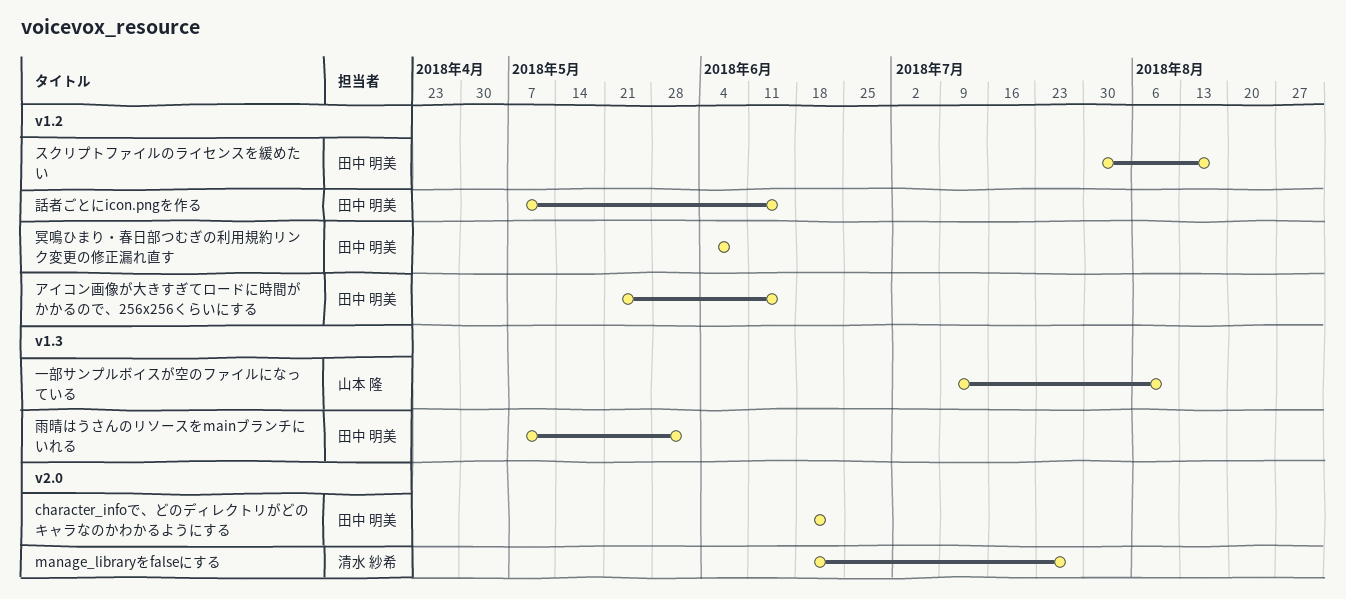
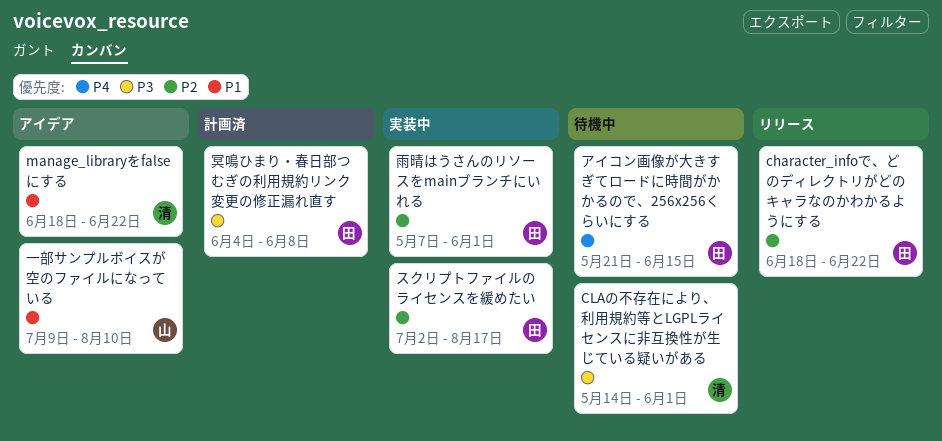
CLAの不存在により、利用規約等とLGPLライセンスに非互換性が生じている疑いがある: none -> present
manage_libraryをfalseにする, due: Jul 27 -> Jun 22
スクリプトファイルのライセンスを緩めたい, start: Jul 30 -> Jul 2
話者ごとにicon.pngを作る: present -> none

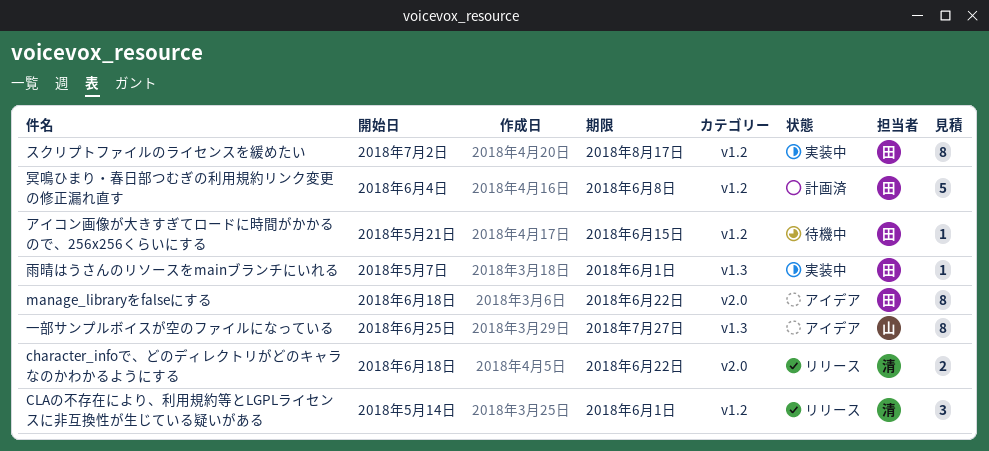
character_infoで、どのディレクトリがどのキャラなのかわかるようにする, owner: 田 -> 清
CLAの不存在により、利用規約等とLGPLライセンスに非互換性が生じている疑いがある, status: 待機中 -> リリース
manage_libraryをfalseにする, owner: 清 -> 田
一部サンプルボイスが空のファイルになっている, start: Jul 9 -> Jun 25
一部サンプルボイスが空のファイルになっている, due: Aug 10 -> Jul 27

